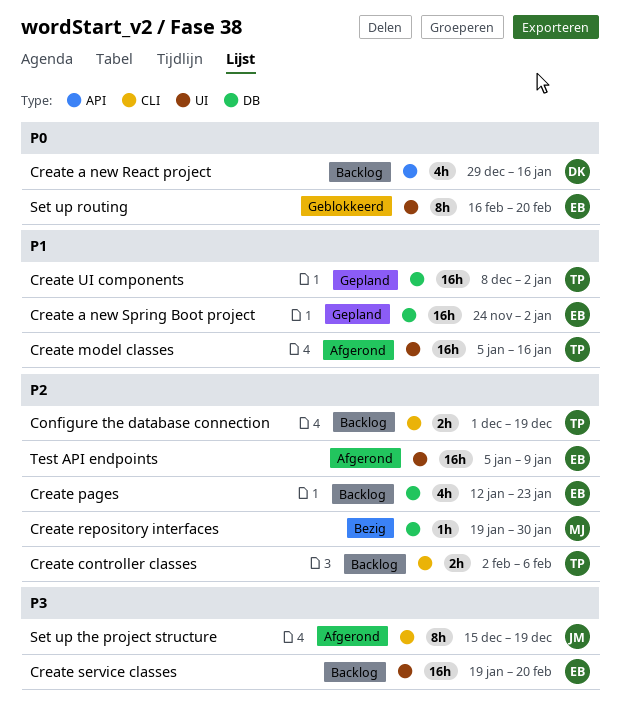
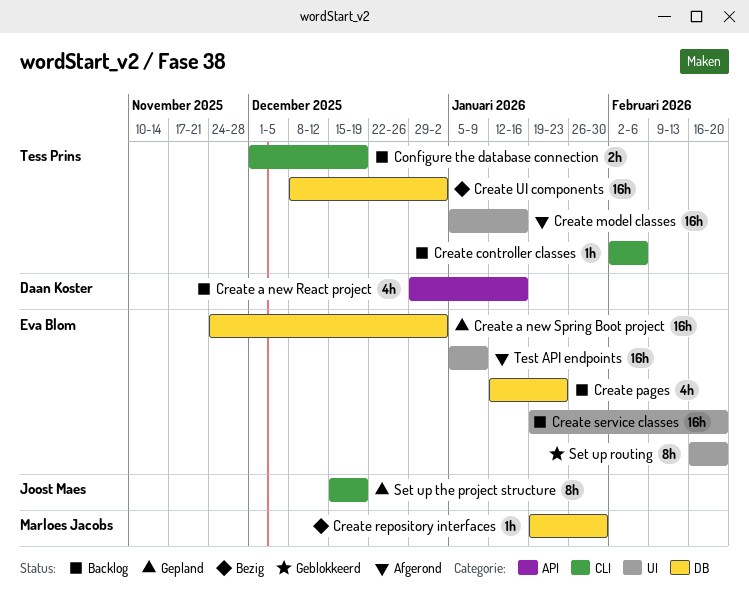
Create controller classes, estimate: 2h -> 1h
Create UI components, status: Gepland -> Bezig
Set up the project structure, status: Afgerond -> Gepland

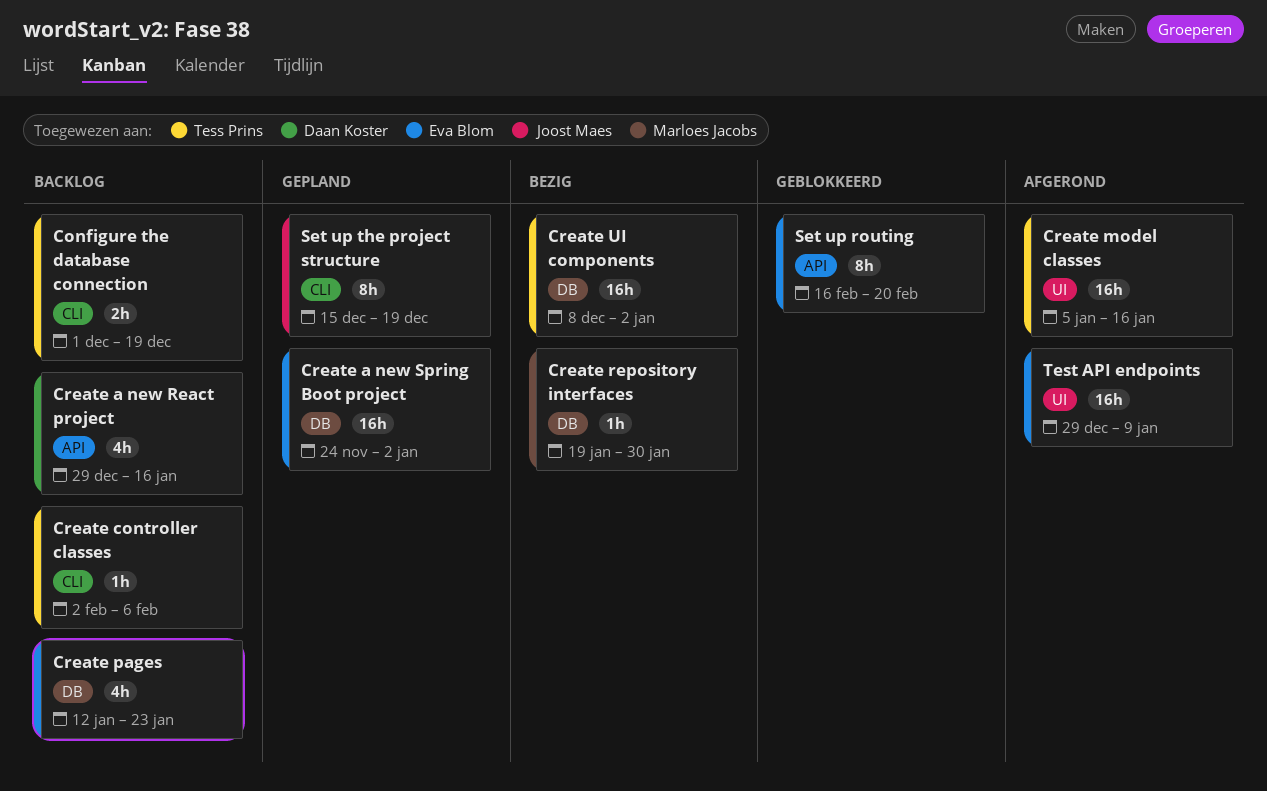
Create service classes: present -> none
Set up routing, label: UI -> API
Test API endpoints, start: Jan 5 -> Dec 29

